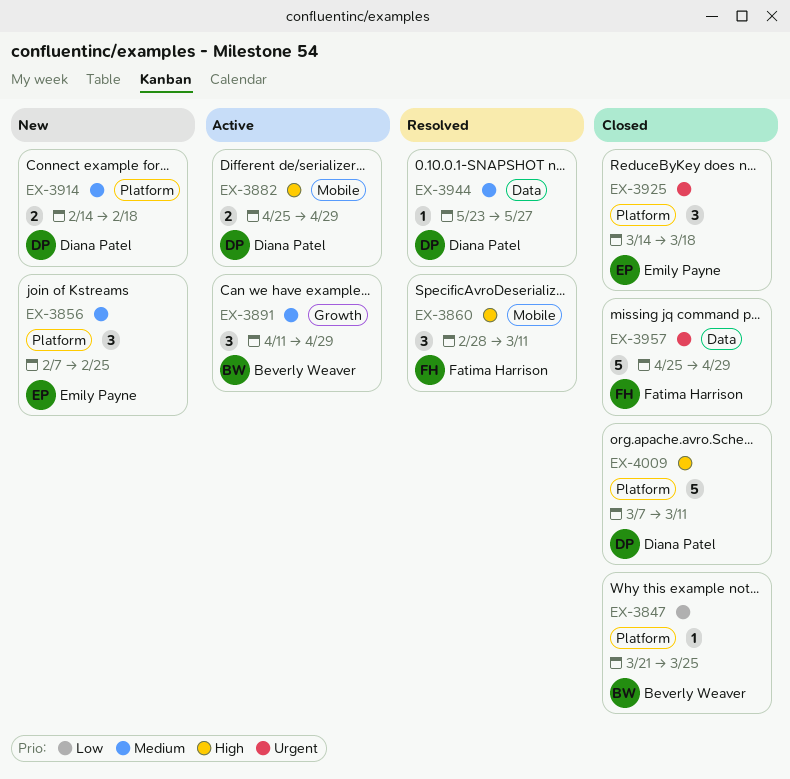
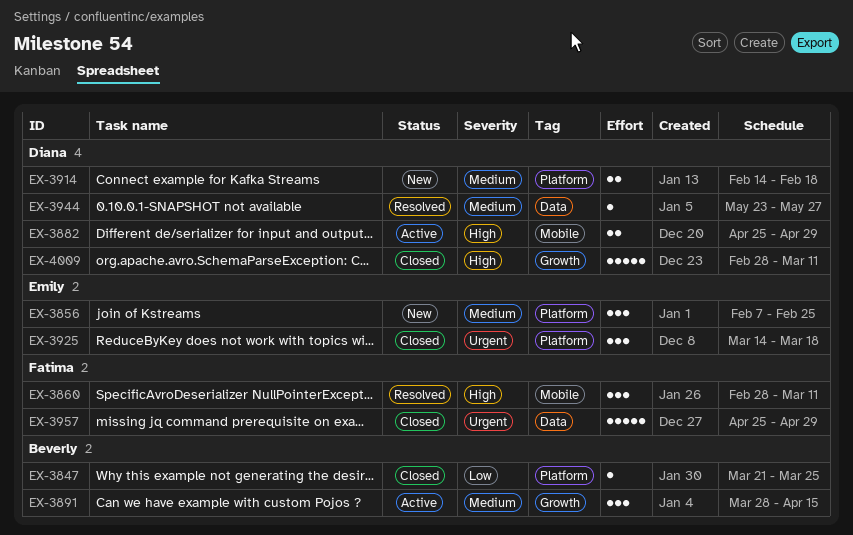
EX-3891, start: Apr 11 -> Mar 28
EX-3891, due: Apr 29 -> Apr 15
EX-4009, label: Platform -> Growth
EX-4009, start: Mar 7 -> Feb 28

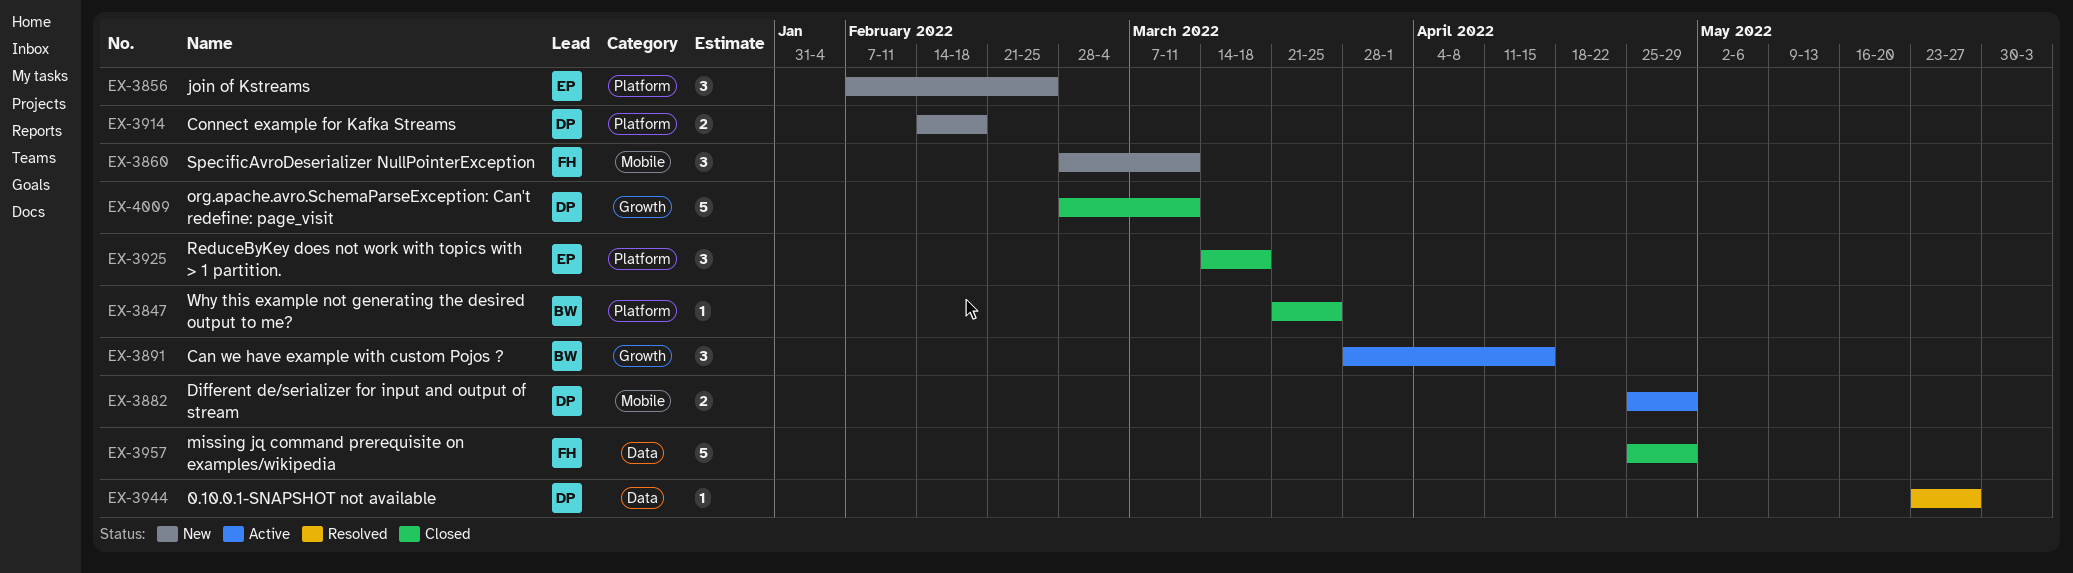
EX-3860, status: Resolved -> New

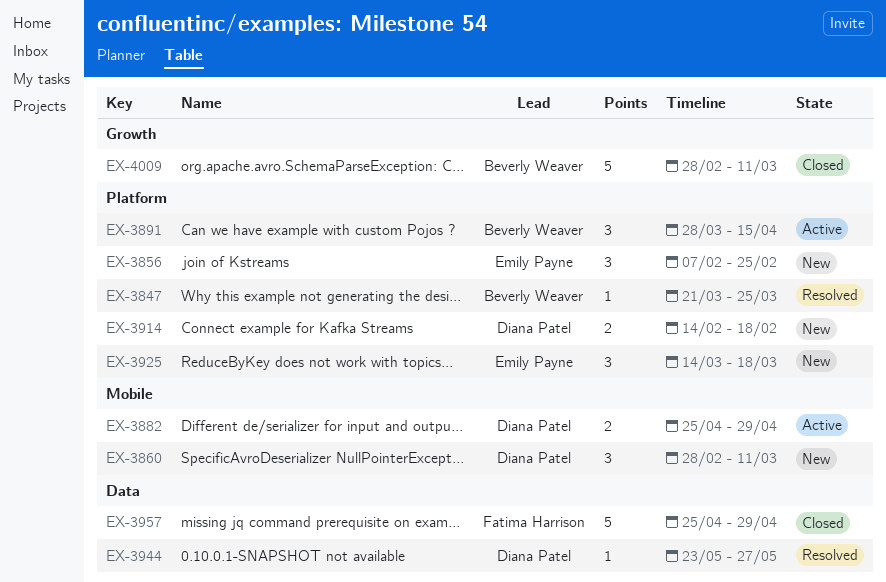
EX-3847, status: Closed -> Resolved
EX-3860, owner: Fatima Harrison -> Diana Patel
EX-3891, label: Growth -> Platform
EX-3925, status: Closed -> New
EX-4009, owner: Diana Patel -> Beverly Weaver

